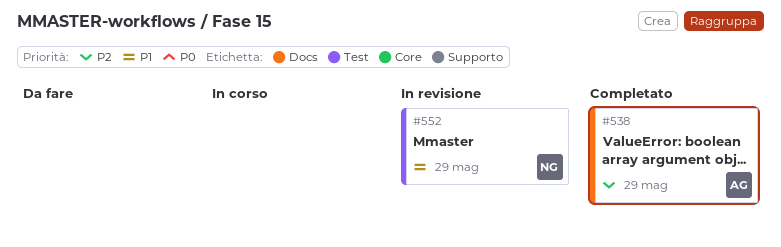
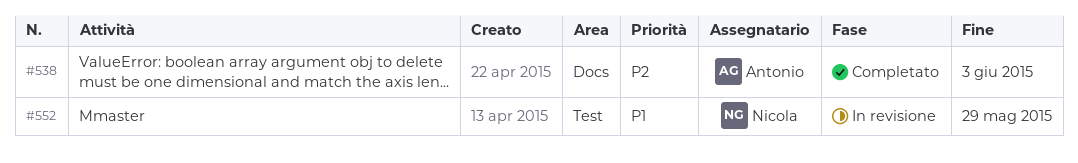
#538, due: May 29 -> Jun 3

